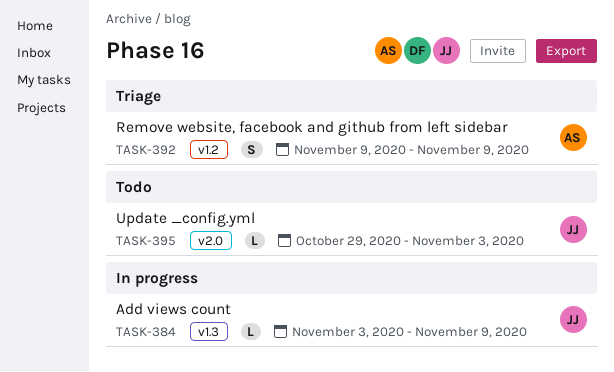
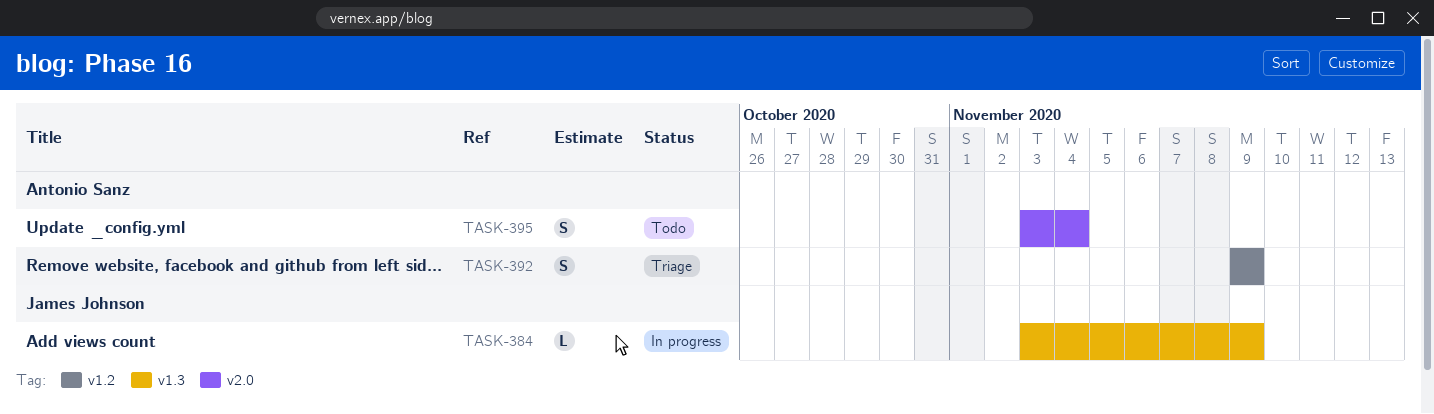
TASK-395, owner: James Johnson -> Antonio Sanz
TASK-395, estimate: L -> S
TASK-395, start: Oct 29 -> Nov 3
TASK-395, due: Nov 3 -> Nov 4

